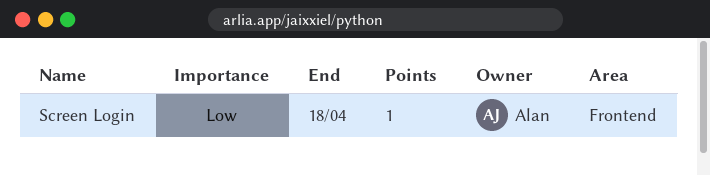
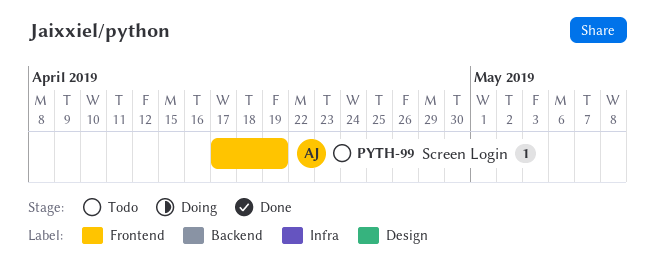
Screen Login, due: Apr 18 -> Apr 19

